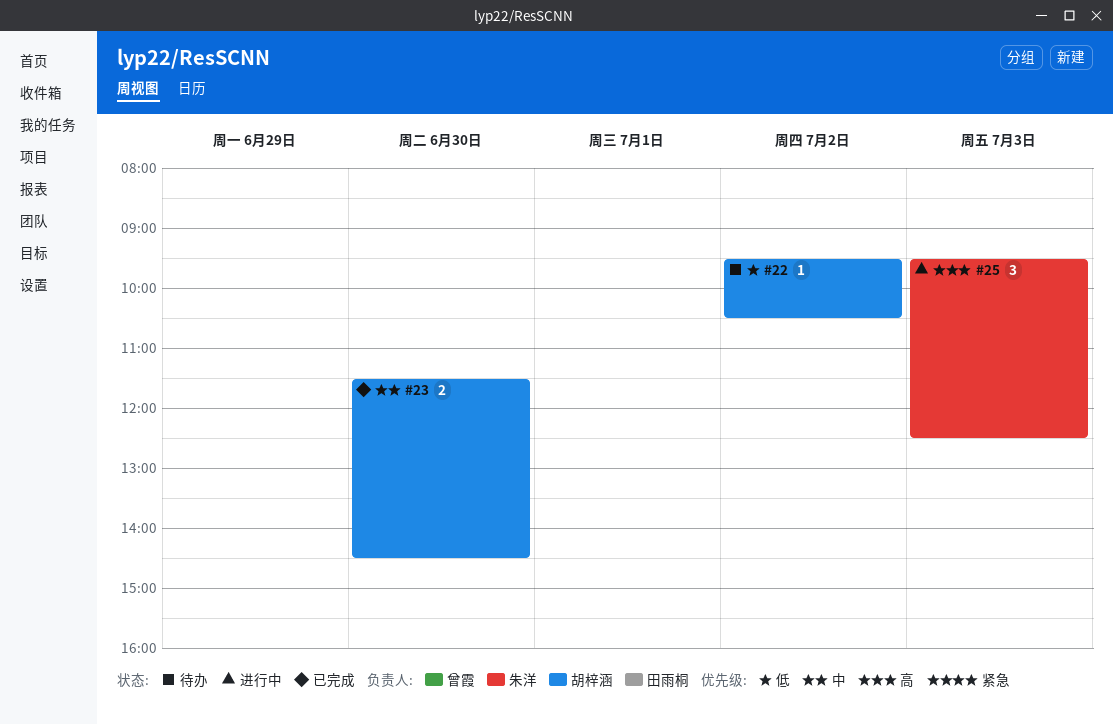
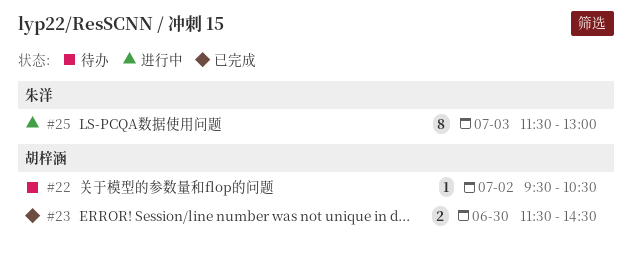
#25, estimate: 3 -> 8
#25, begins: 09:30 -> 11:30
#25, ends: 12:30 -> 13:00

